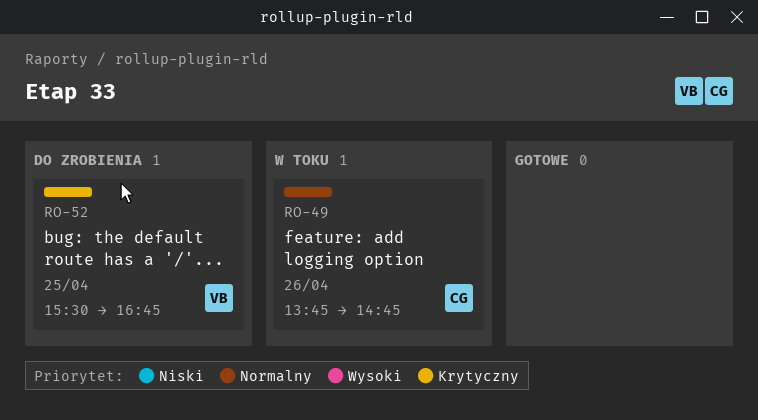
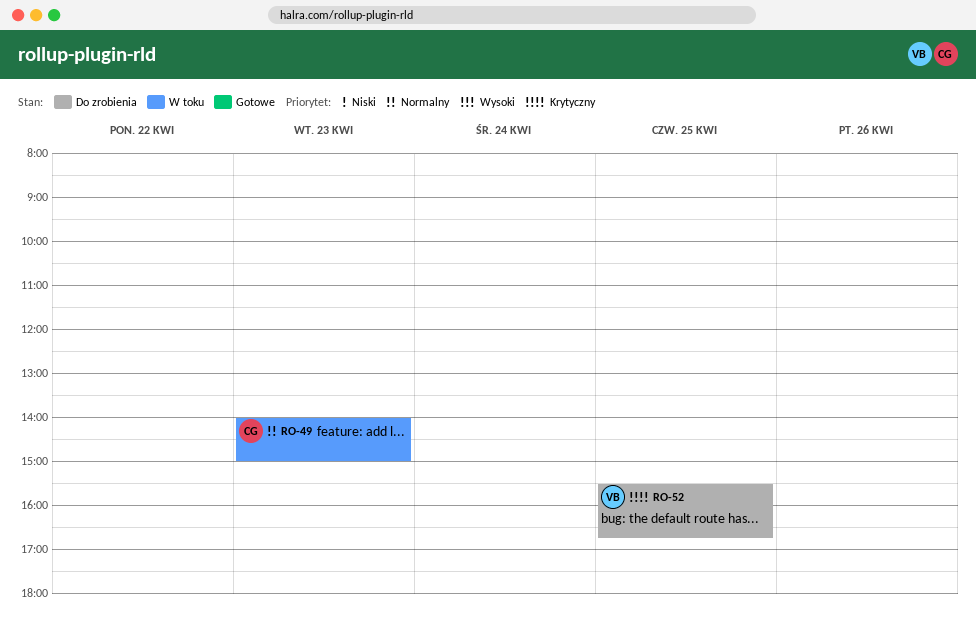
RO-49, day: Apr 26 -> Apr 23
RO-49, begins: 13:45 -> 14:00
RO-49, ends: 14:45 -> 15:00

